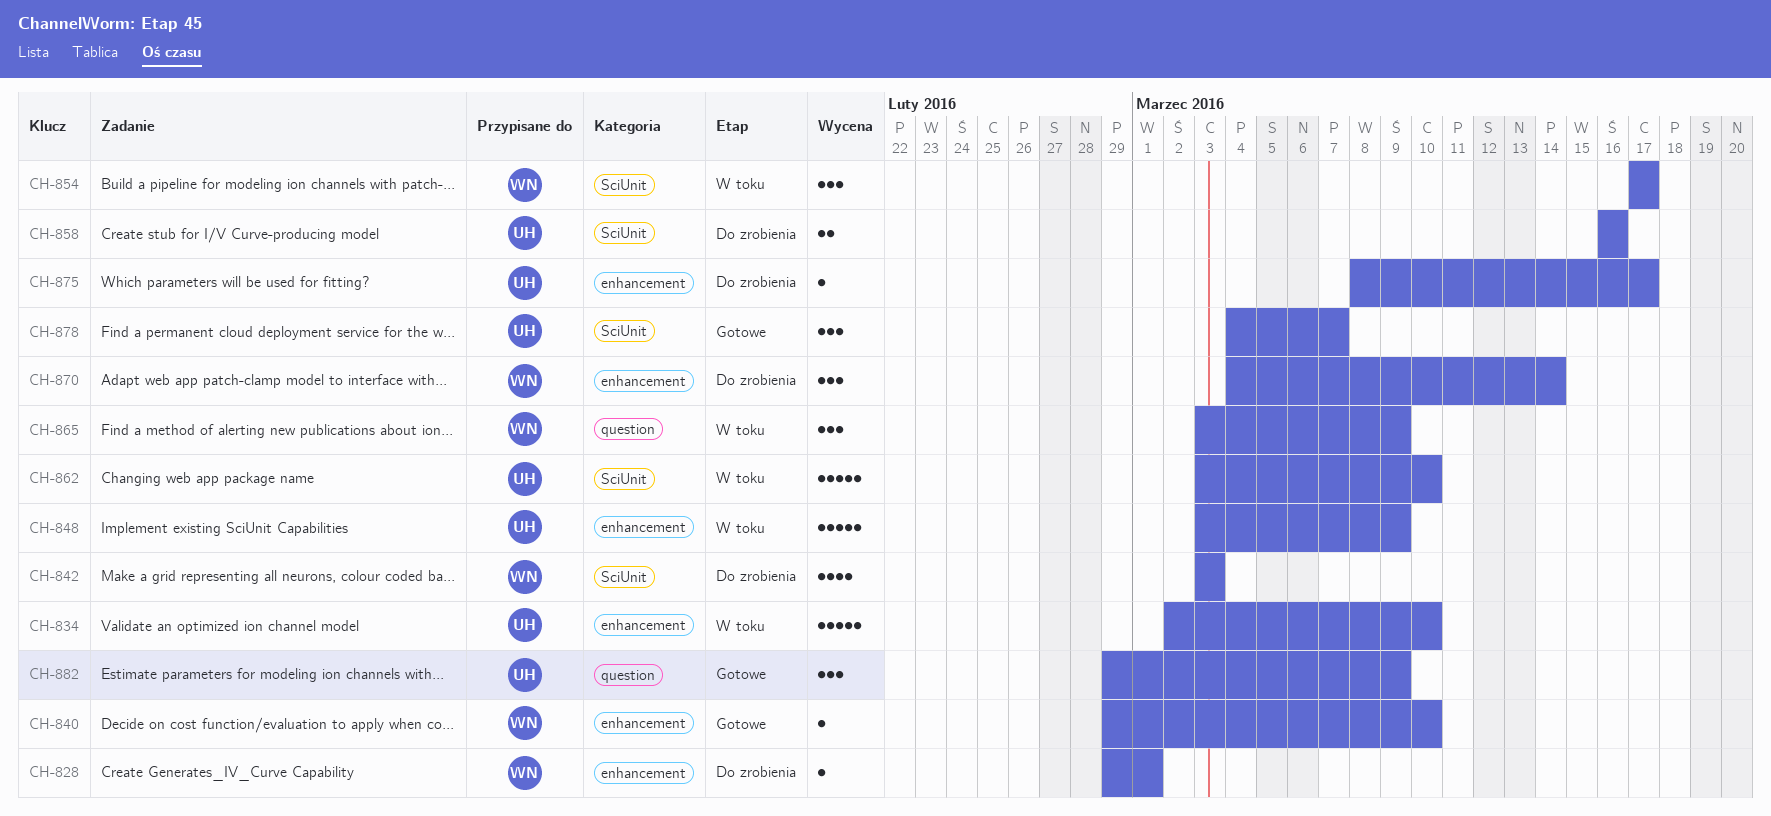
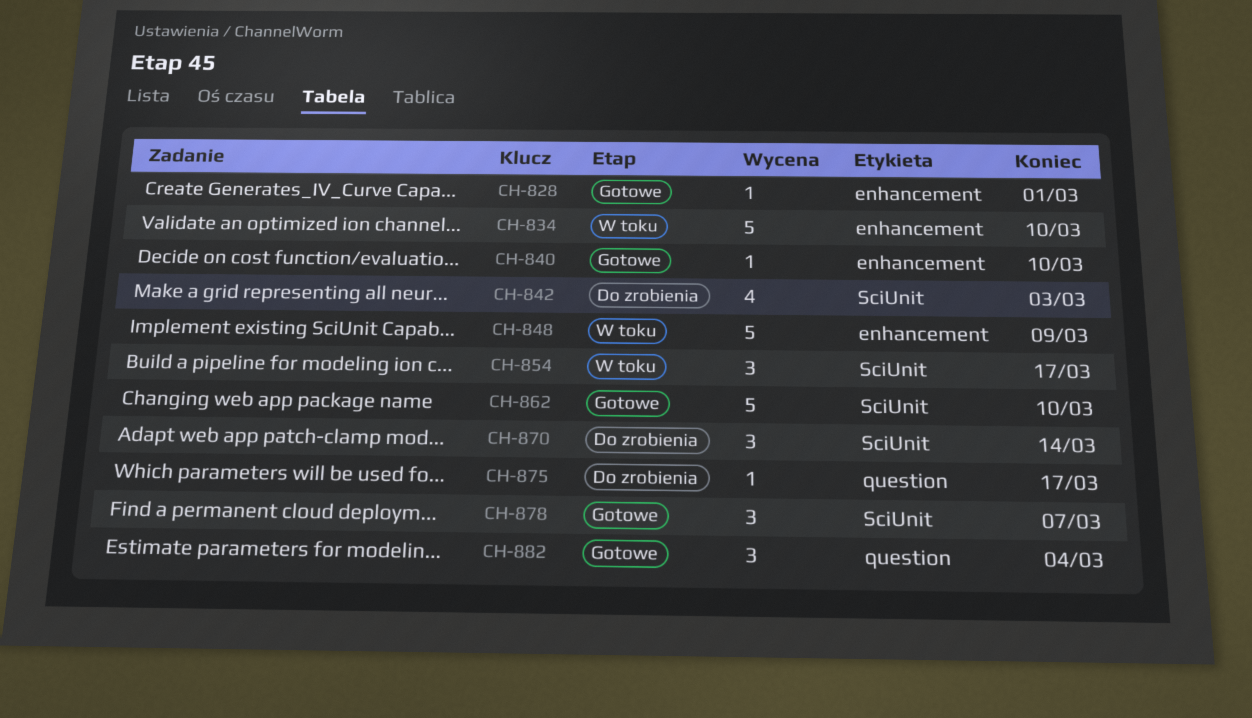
CH-828, status: Do zrobienia -> Gotowe
CH-858: present -> none
CH-862, status: W toku -> Gotowe
CH-865: present -> none
CH-870, label: enhancement -> SciUnit
CH-875, label: enhancement -> question
CH-882, due: Mar 9 -> Mar 4

